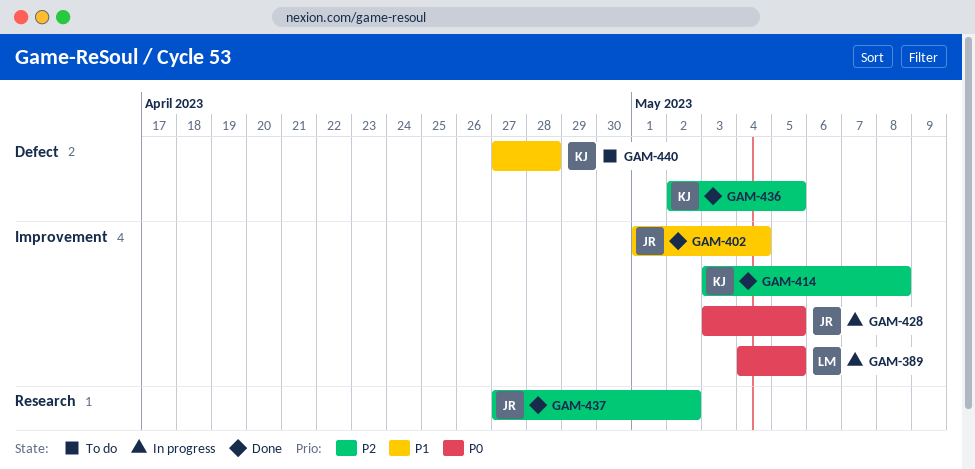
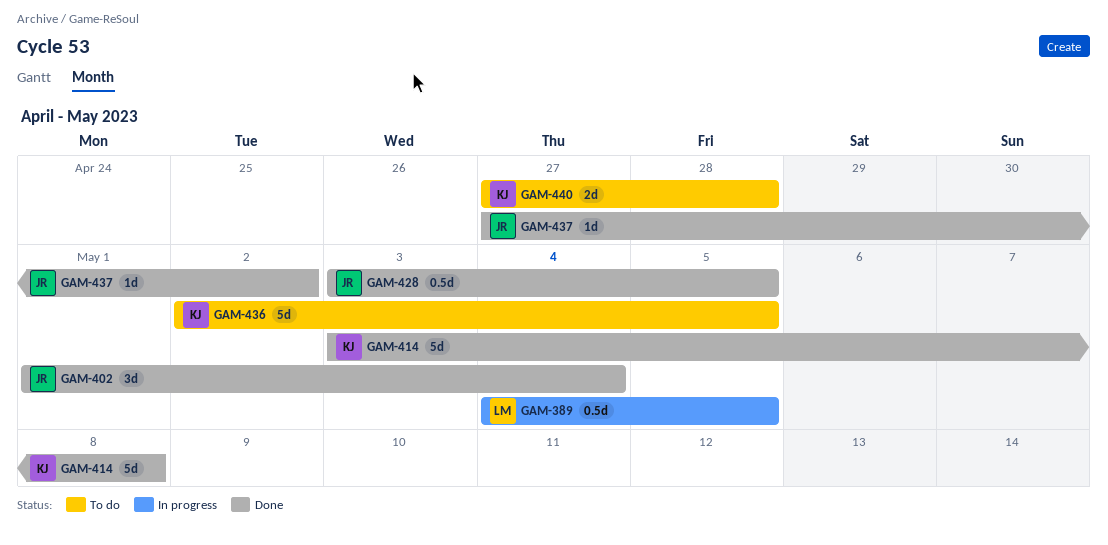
GAM-428, status: In progress -> Done
GAM-436, status: Done -> To do

